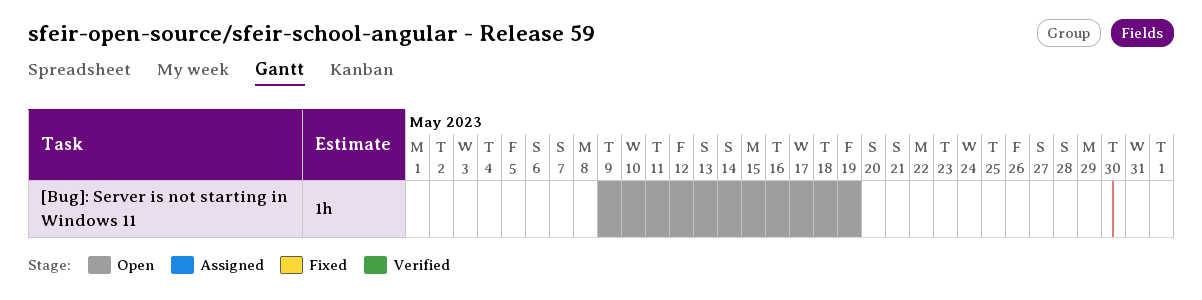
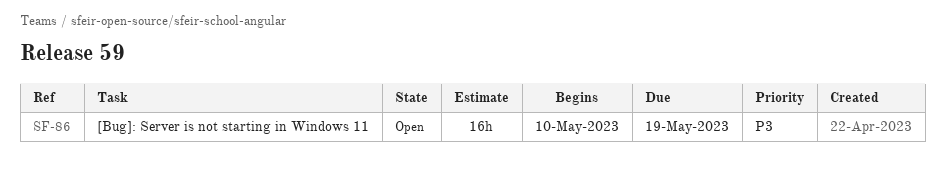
[Bug]: Server is not starting in Windows 11, estimate: 1h -> 16h
[Bug]: Server is not starting in Windows 11, start: May 9 -> May 10

